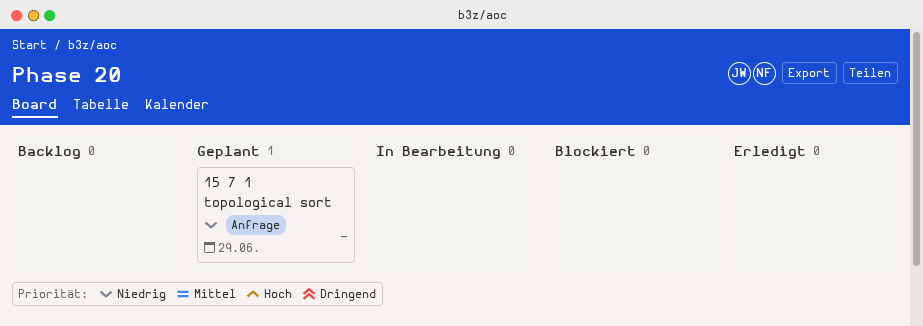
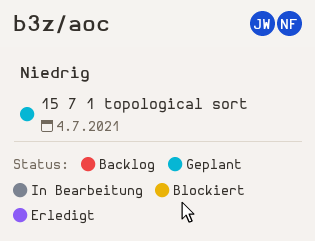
15 7 1 topological sort, due: Jun 29 -> Jul 4

